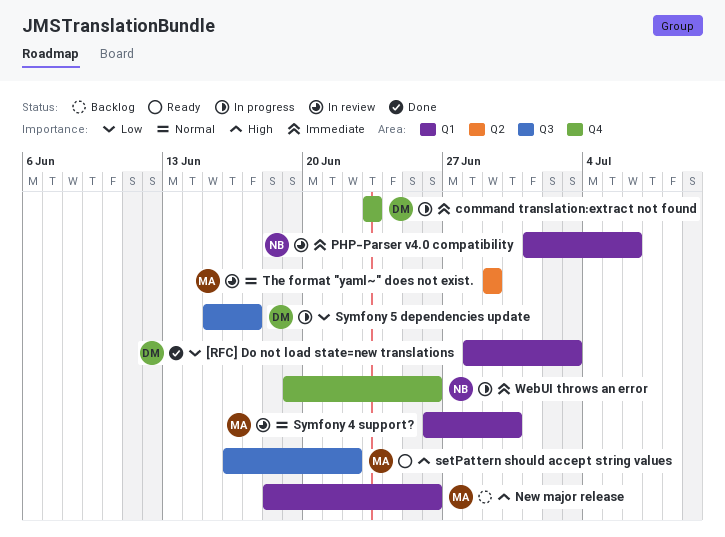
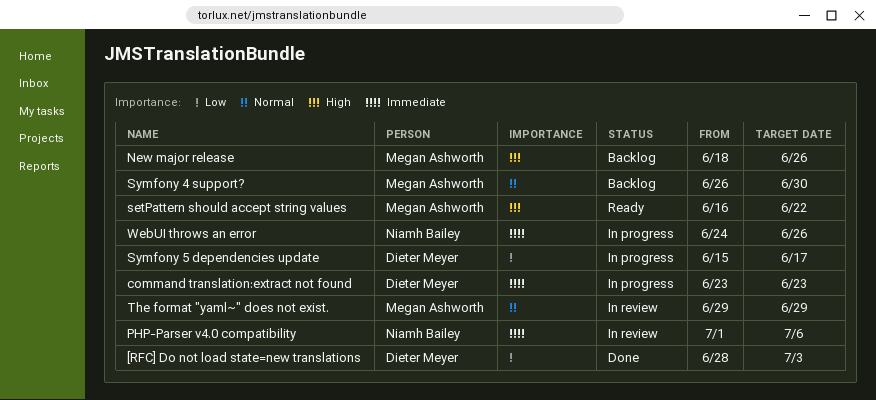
Symfony 4 support?, status: In review -> Backlog
WebUI throws an error, start: Jun 19 -> Jun 24

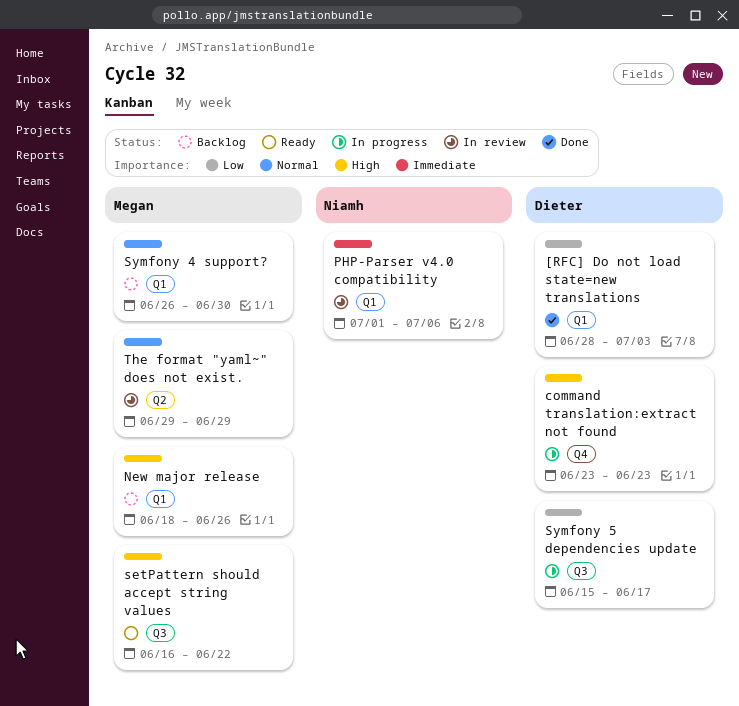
command translation:extract not found, priority: Immediate -> High
WebUI throws an error: present -> none

